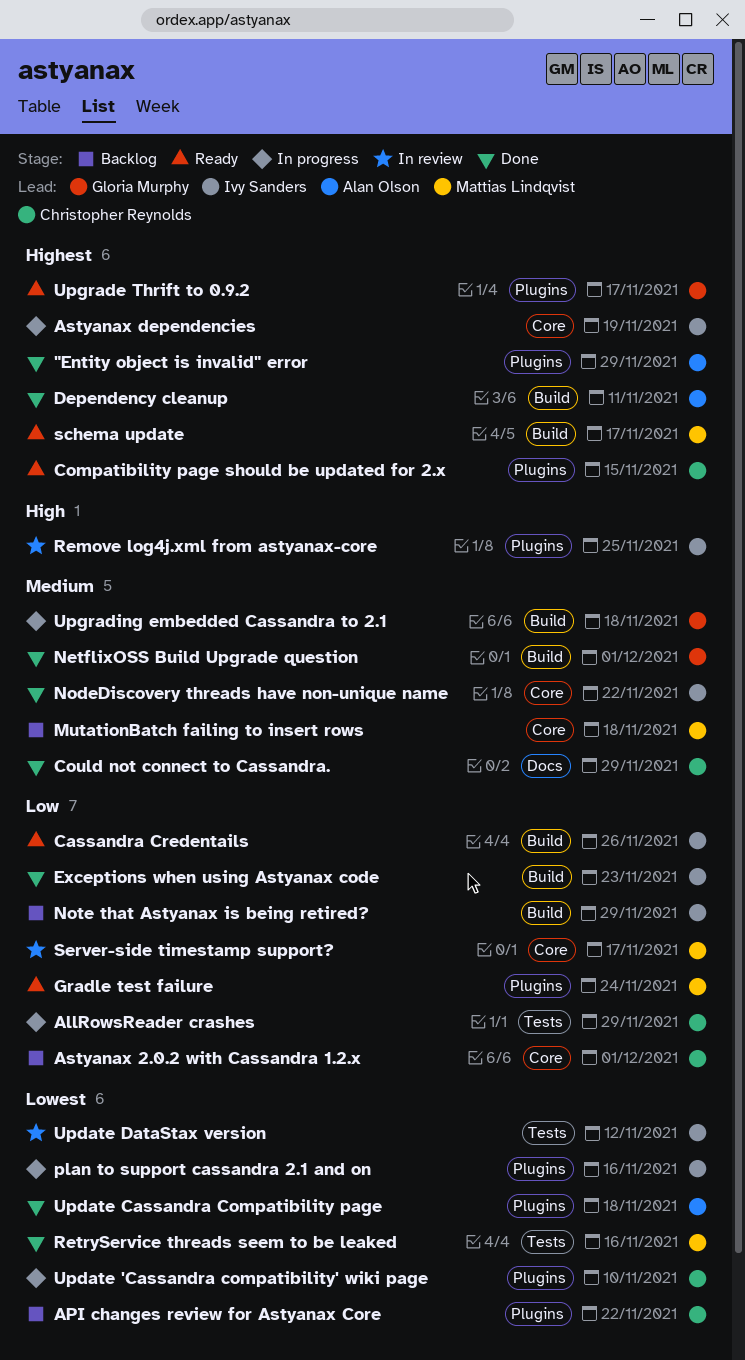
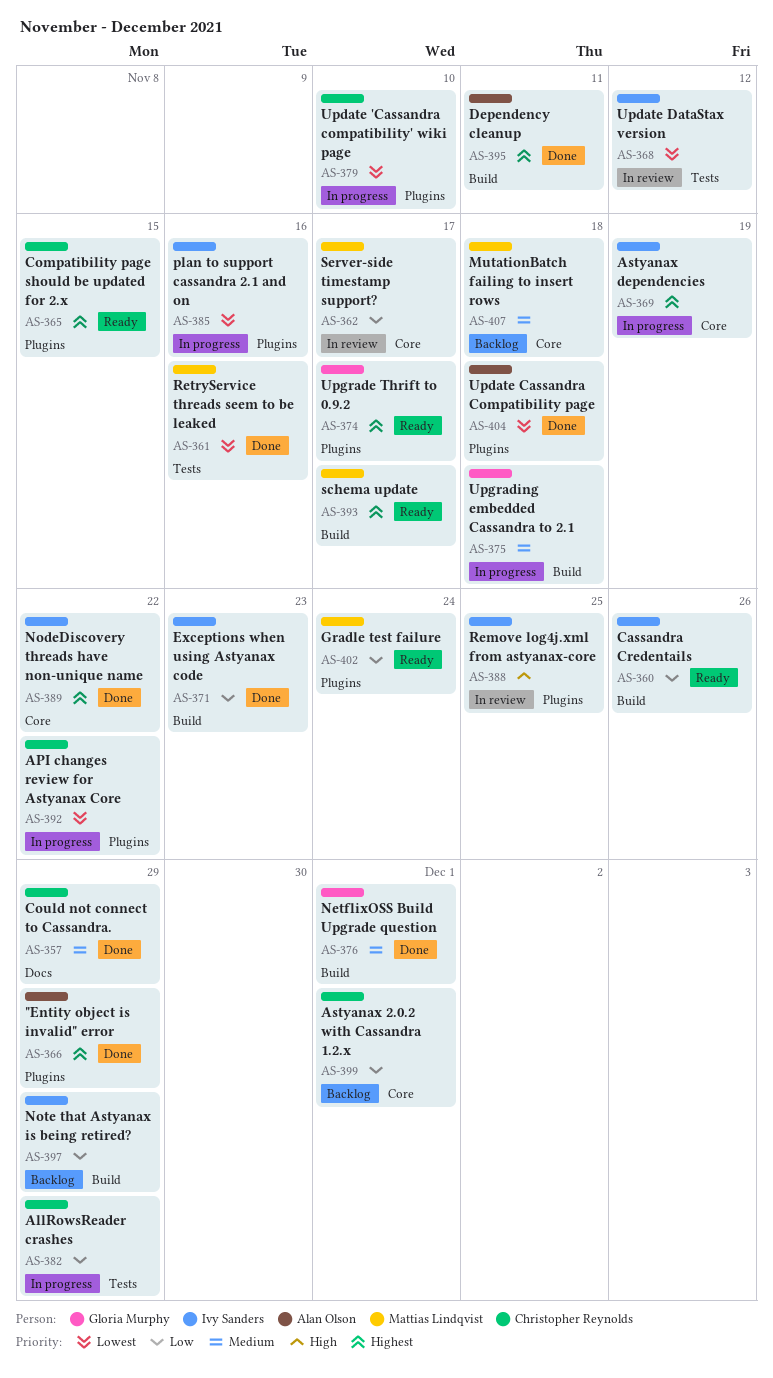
API changes review for Astyanax Core, status: Backlog -> In progress
NodeDiscovery threads have non-unique name, priority: Medium -> Highest

